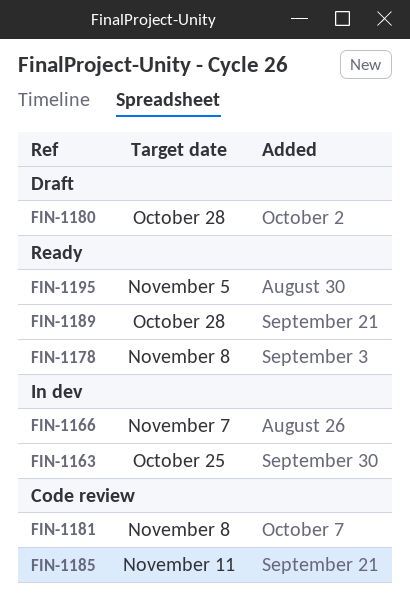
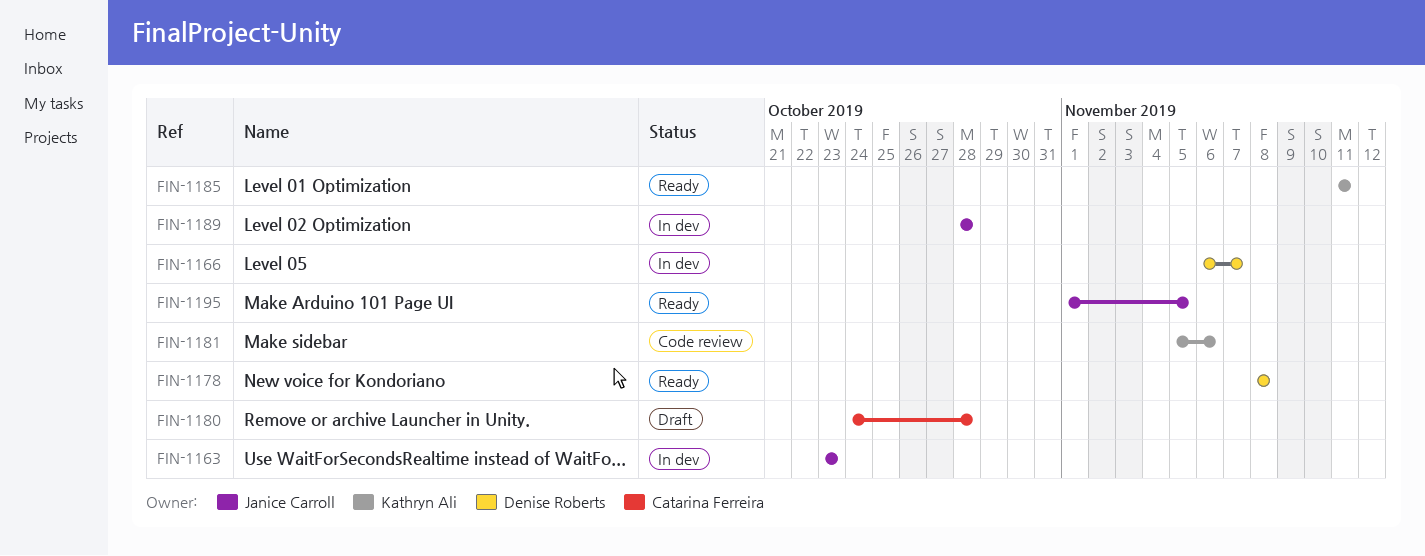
FIN-1163, due: Oct 25 -> Oct 23
FIN-1181, due: Nov 8 -> Nov 6
FIN-1185, status: Code review -> Ready
FIN-1189, status: Ready -> In dev

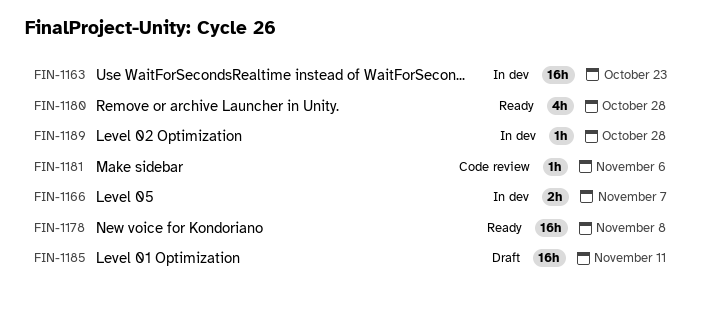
FIN-1180, status: Draft -> Ready
FIN-1185, status: Ready -> Draft
FIN-1195: present -> none

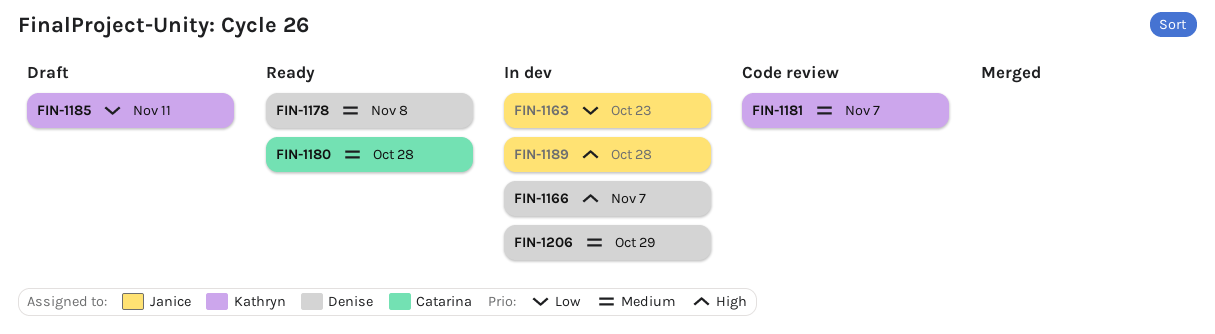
FIN-1181, due: Nov 6 -> Nov 7
FIN-1206: none -> present

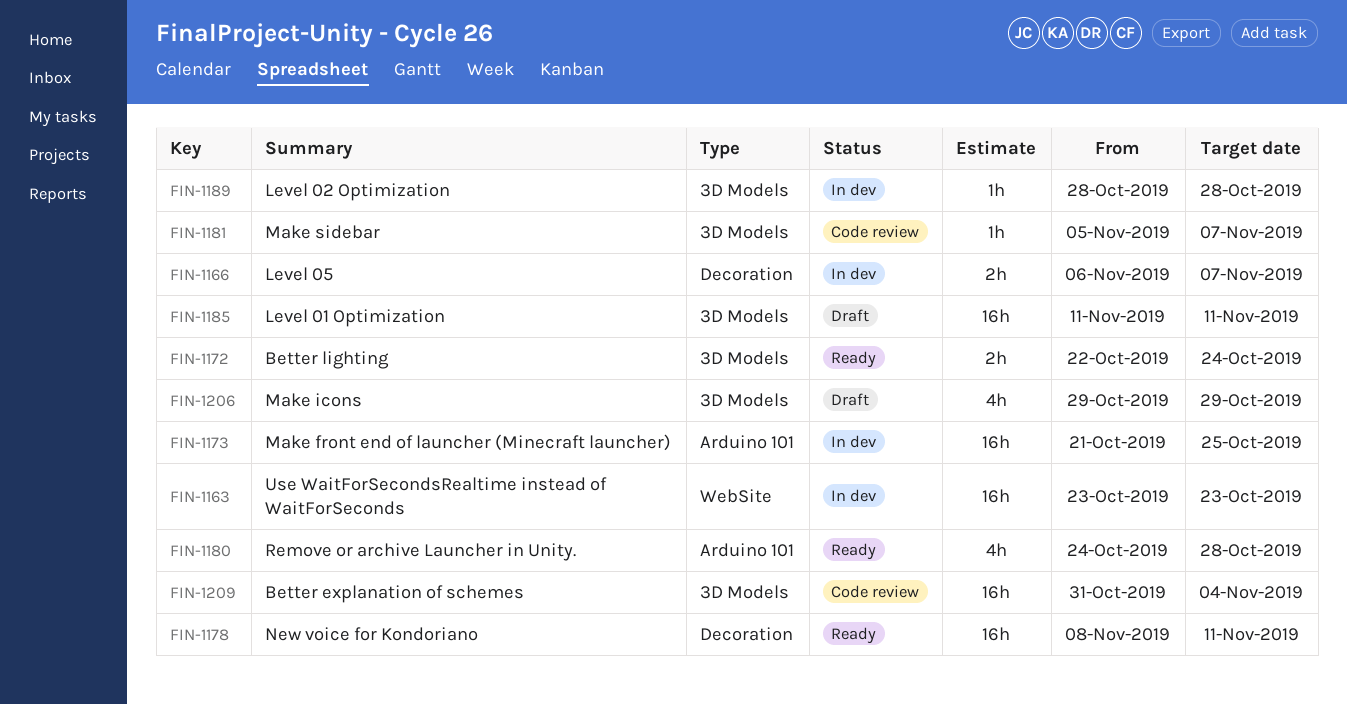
FIN-1172: none -> present
FIN-1173: none -> present
FIN-1178, due: Nov 8 -> Nov 11
FIN-1206, status: In dev -> Draft
FIN-1209: none -> present

